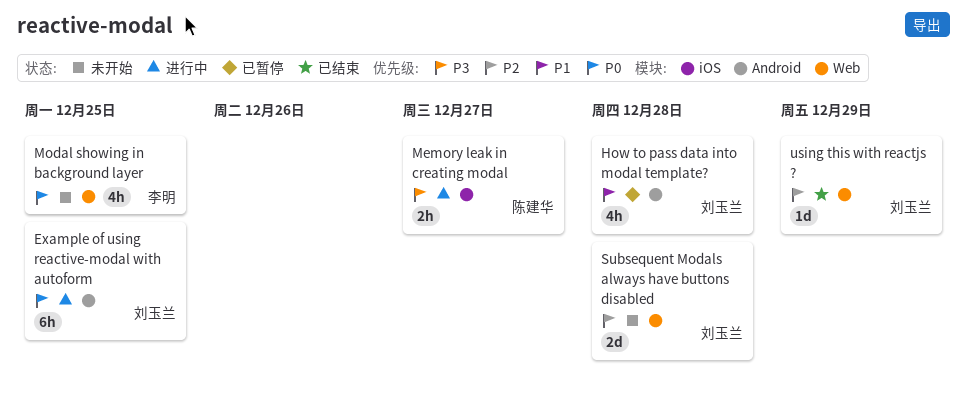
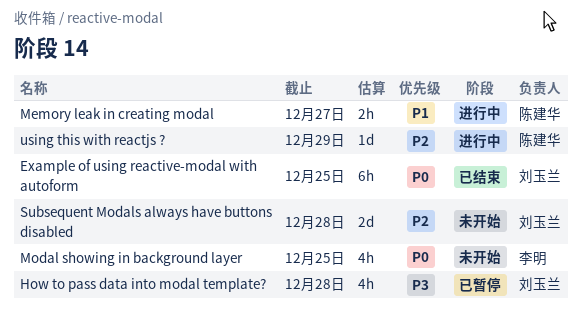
Example of using reactive-modal with autoform, status: 进行中 -> 已结束
How to pass data into modal template?, priority: P1 -> P3
Memory leak in creating modal, priority: P3 -> P1
using this with reactjs ?, status: 已结束 -> 进行中
using this with reactjs ?, owner: 刘玉兰 -> 陈建华

